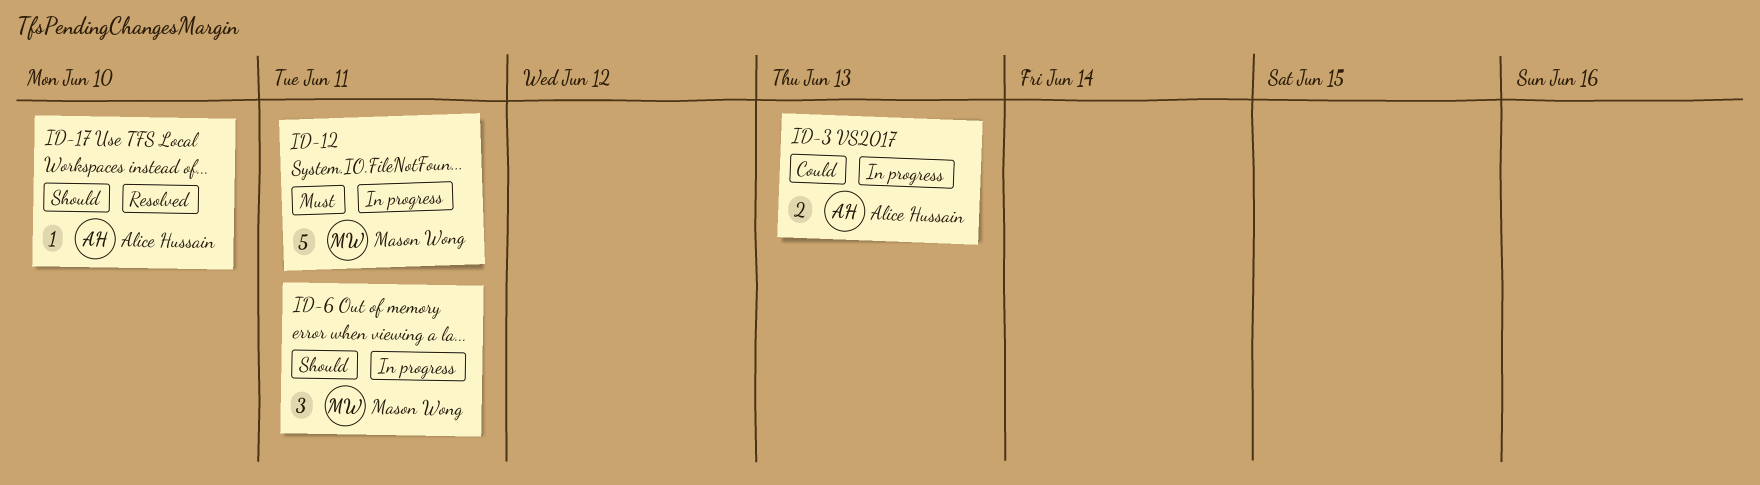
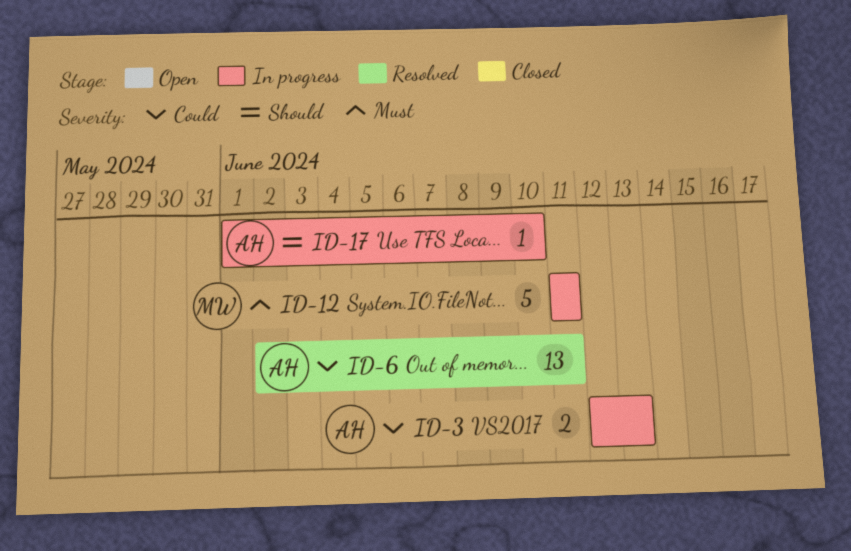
ID-6, status: In progress -> Resolved
ID-6, owner: Mason Wong -> Alice Hussain
ID-6, priority: Should -> Could
ID-6, estimate: 3 -> 13
ID-17, status: Resolved -> In progress

